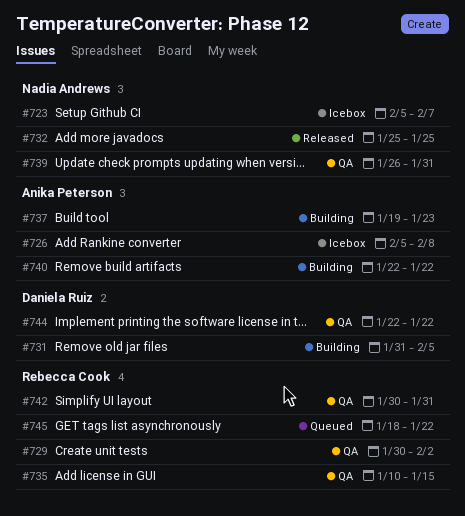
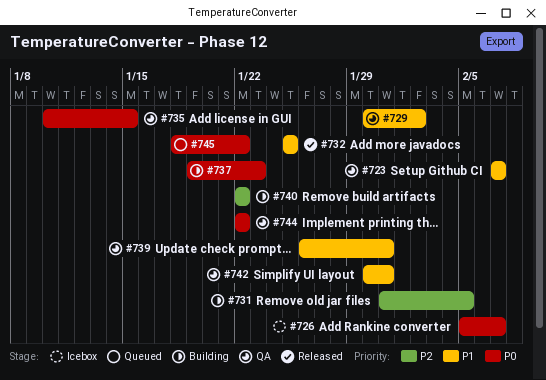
#723, status: Icebox -> QA
#723, start: Feb 5 -> Feb 7
#726, due: Feb 8 -> Feb 7

